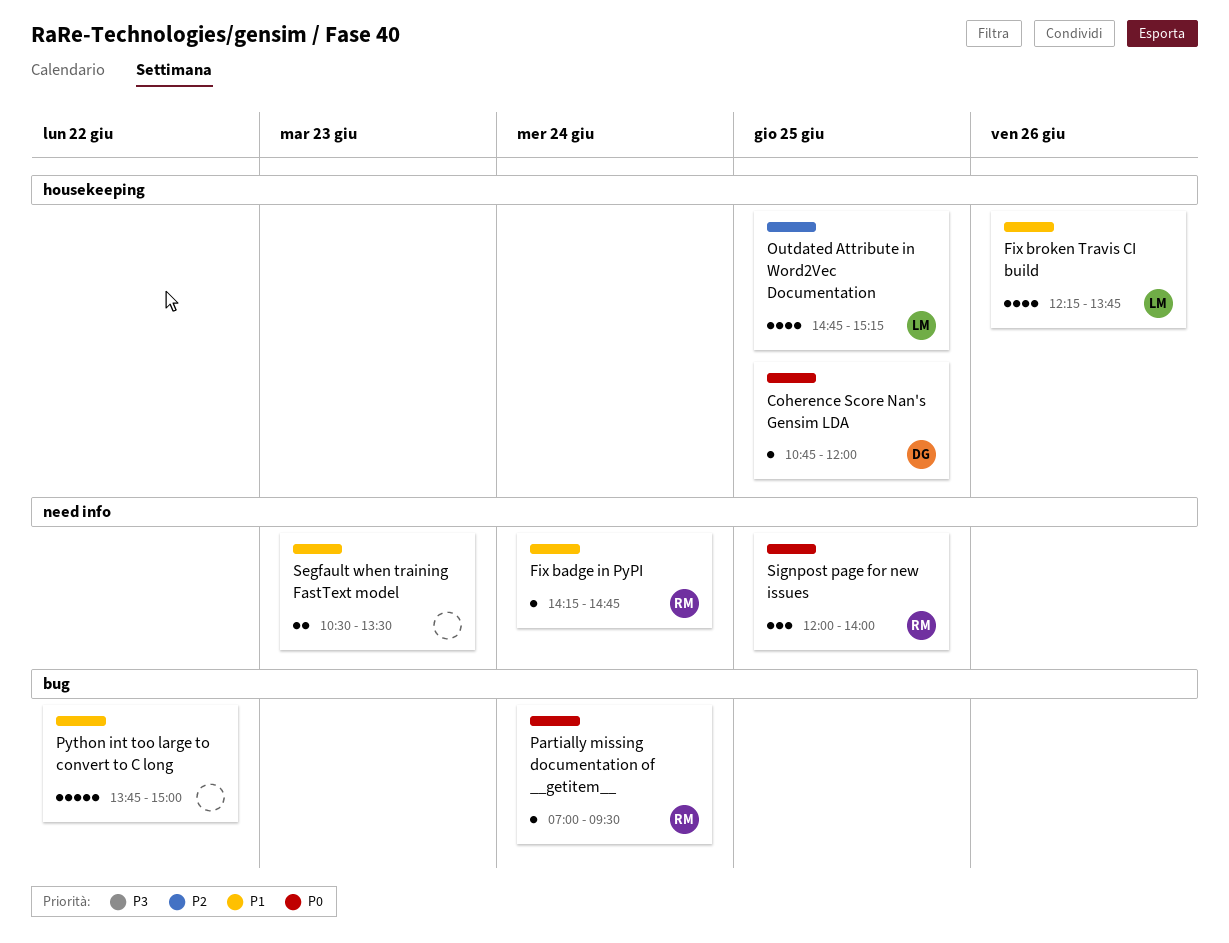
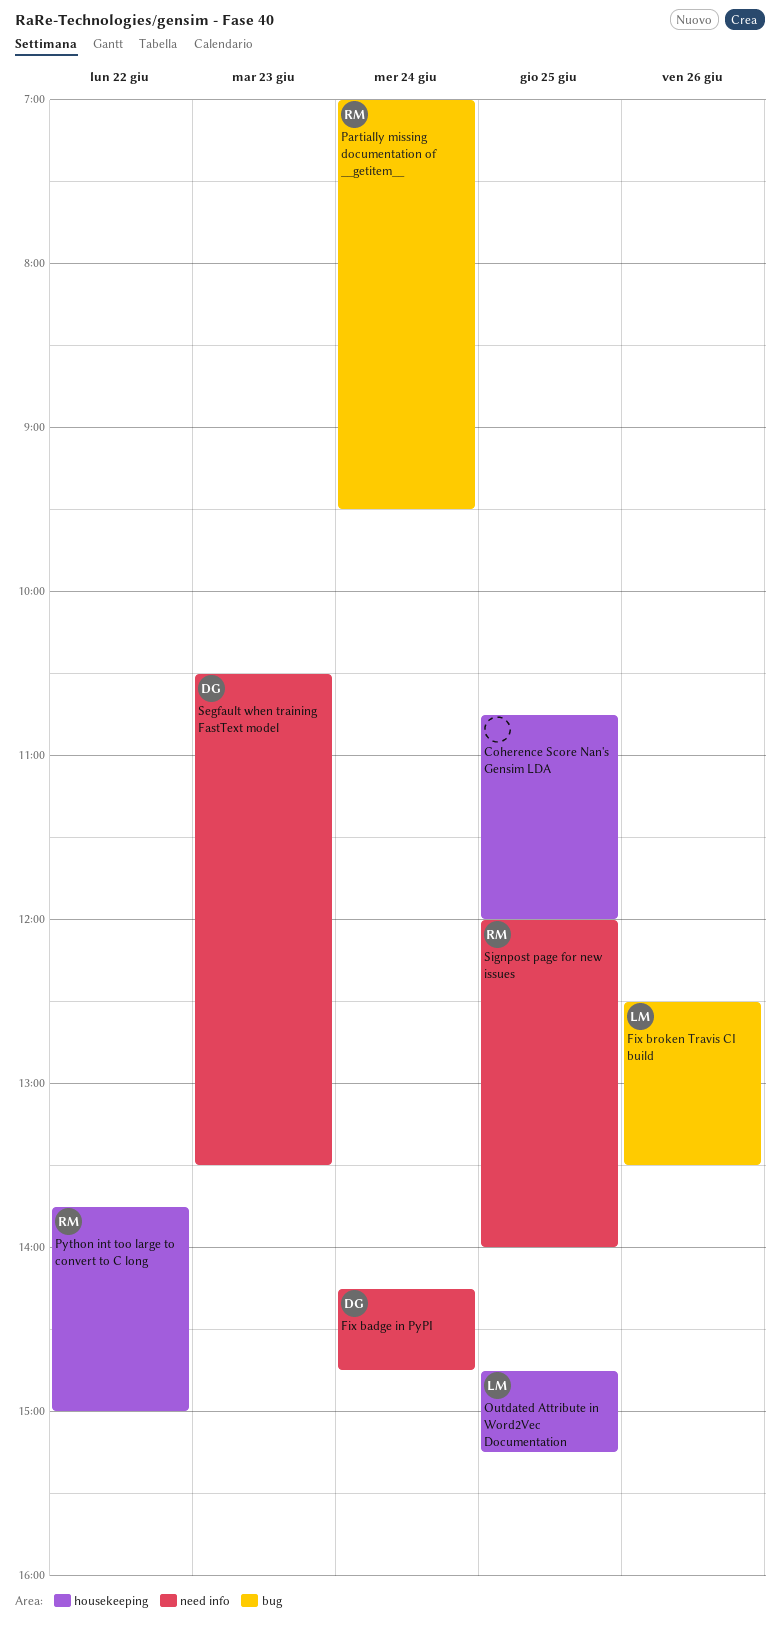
Coherence Score Nan's Gensim LDA, owner: DG -> none
Fix badge in PyPI, owner: RM -> DG
Fix broken Travis CI build, label: housekeeping -> bug
Fix broken Travis CI build, begins: 12:15 -> 12:30
Fix broken Travis CI build, ends: 13:45 -> 13:30
Python int too large to convert to C long, owner: none -> RM
Python int too large to convert to C long, label: bug -> housekeeping
Segfault when training FastText model, owner: none -> DG

